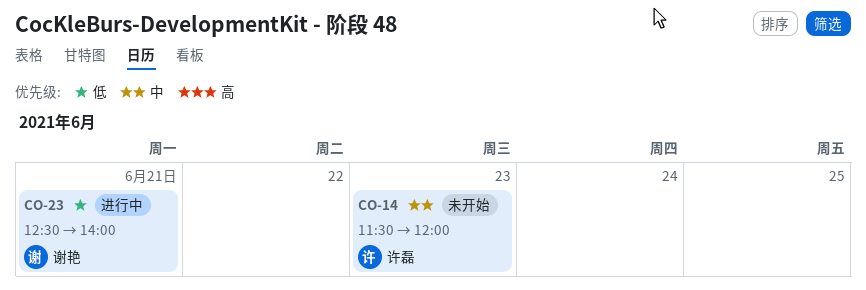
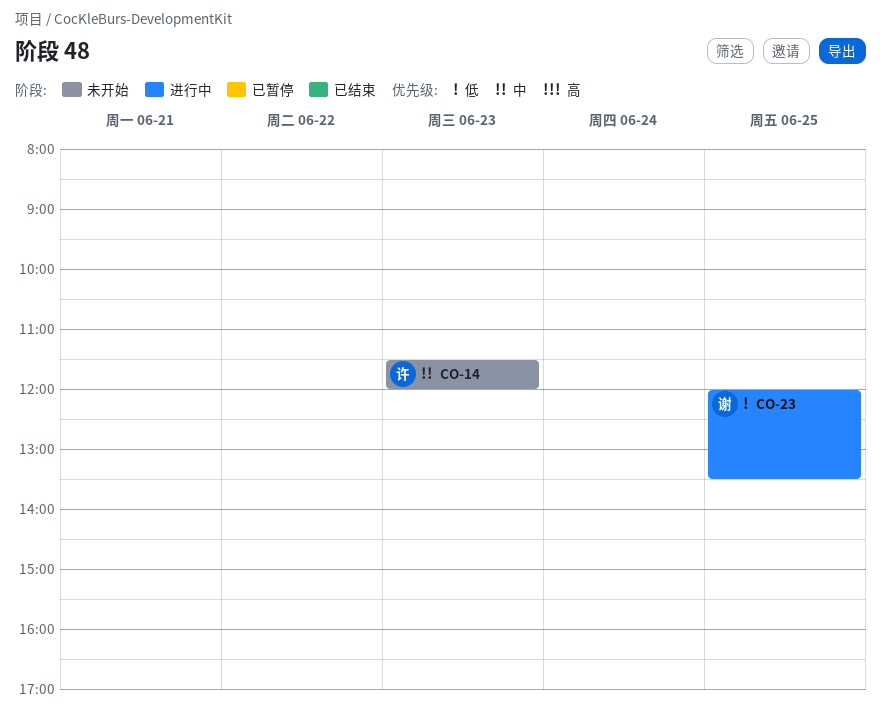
CO-23, day: Jun 21 -> Jun 25
CO-23, begins: 12:30 -> 12:00
CO-23, ends: 14:00 -> 13:30

